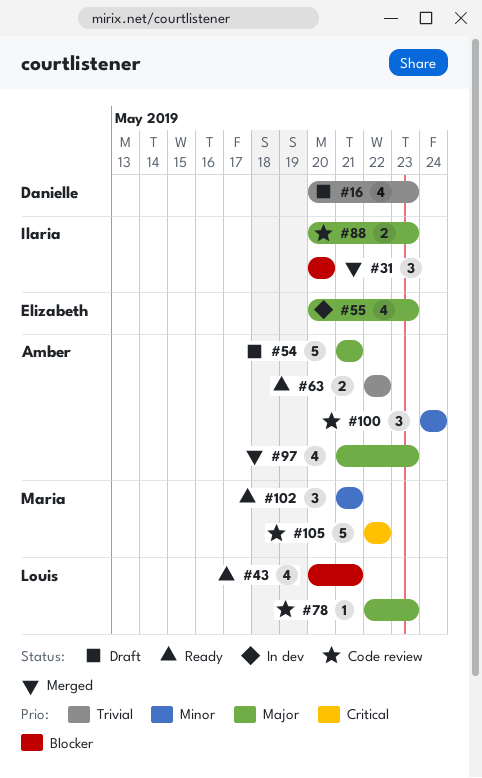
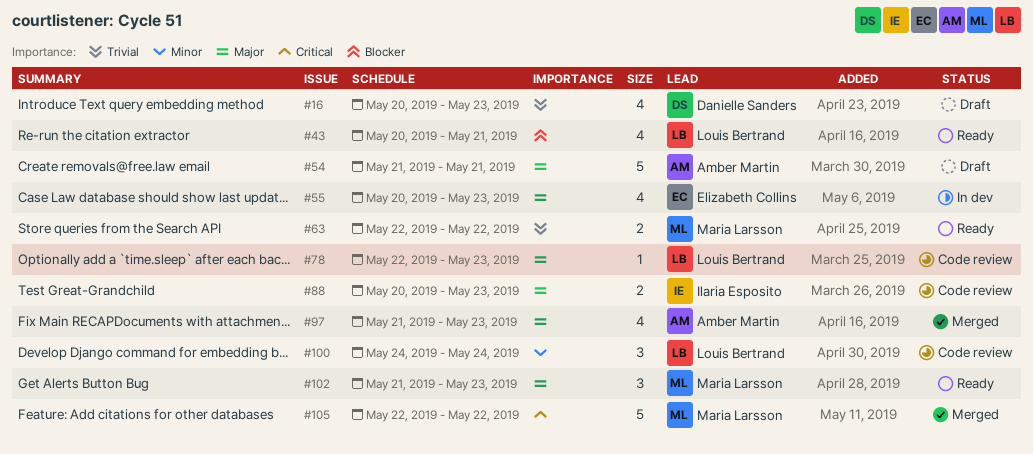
#31: present -> none
#63, owner: Amber Martin -> Maria Larsson
#100, owner: Amber Martin -> Louis Bertrand
#102, priority: Minor -> Major
#102, due: May 21 -> May 23
#105, status: Code review -> Merged

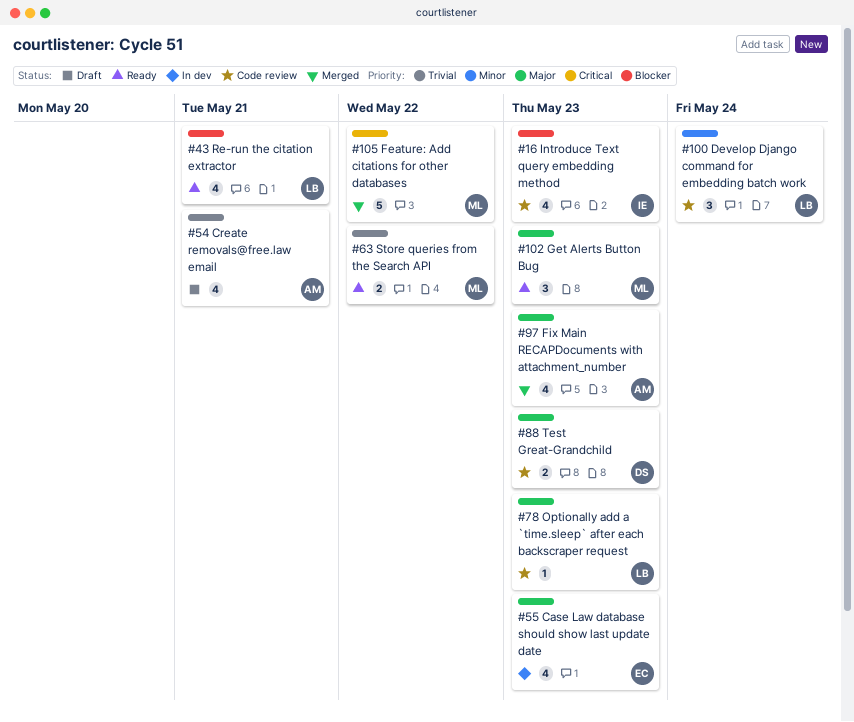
#16, status: Draft -> Code review
#16, owner: Danielle Sanders -> Ilaria Esposito
#16, priority: Trivial -> Blocker
#54, priority: Major -> Trivial
#54, estimate: 5 -> 4
#88, owner: Ilaria Esposito -> Danielle Sanders

